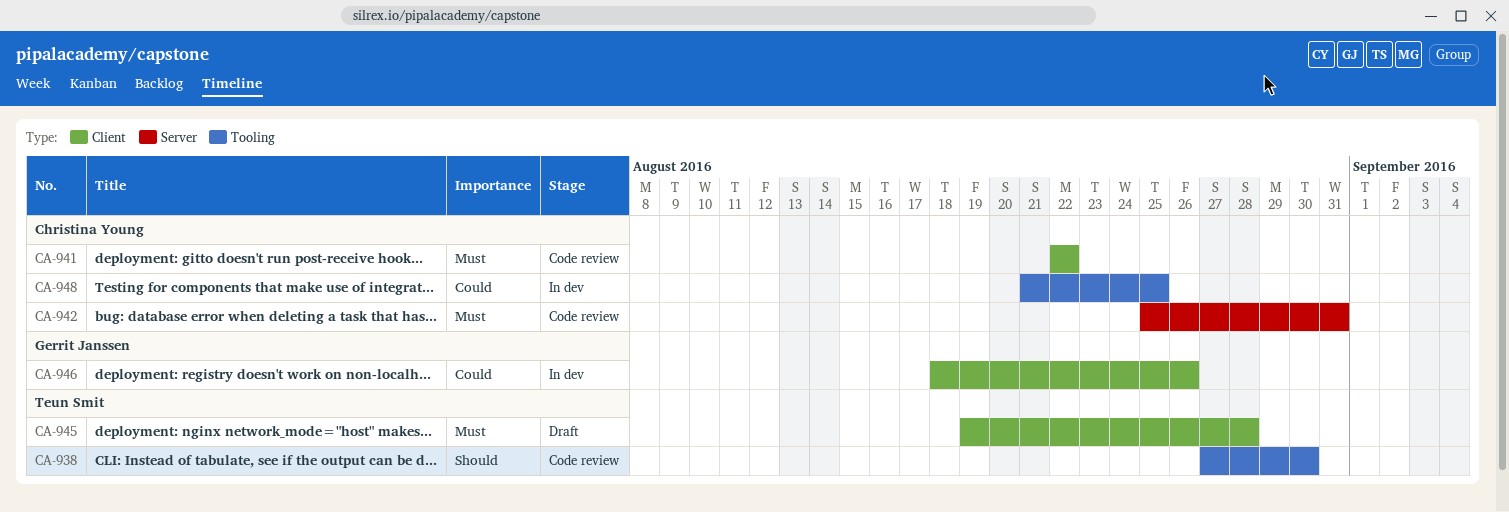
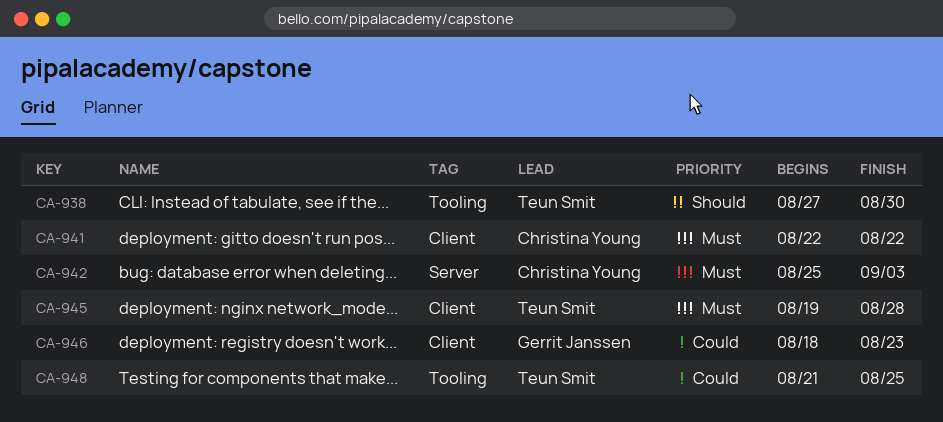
CA-942, due: Aug 31 -> Sep 3
CA-946, due: Aug 26 -> Aug 23
CA-948, owner: Christina Young -> Teun Smit

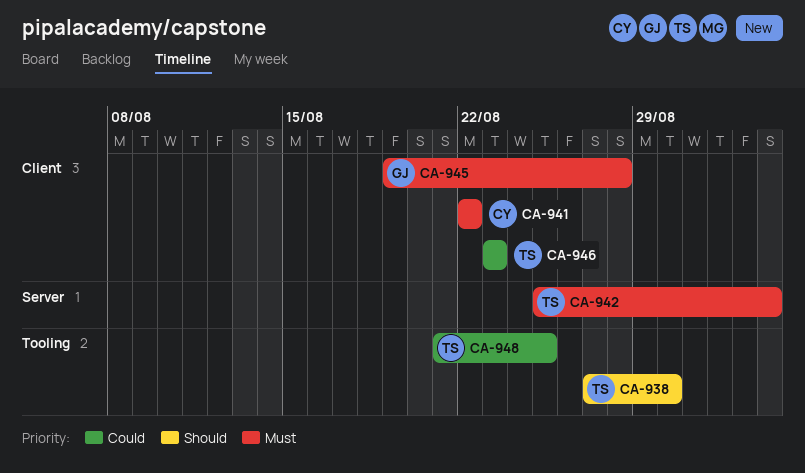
CA-942, owner: Christina Young -> Teun Smit
CA-945, owner: Teun Smit -> Gerrit Janssen
CA-946, owner: Gerrit Janssen -> Teun Smit
CA-946, start: Aug 18 -> Aug 23

